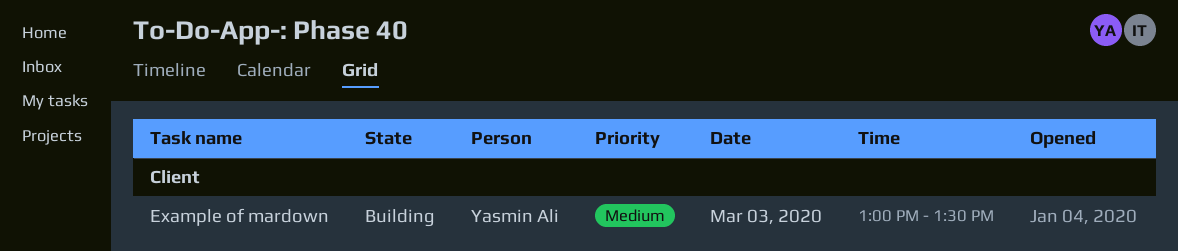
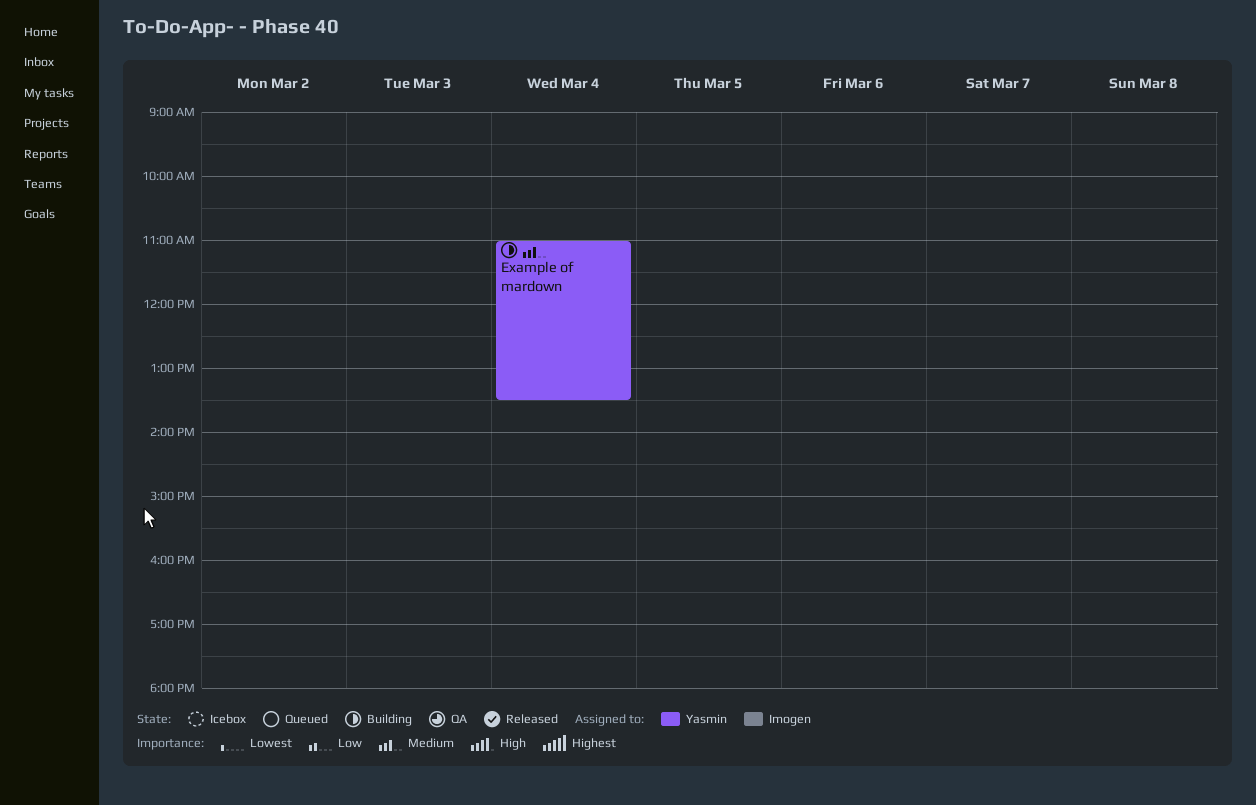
Example of mardown, day: Mar 3 -> Mar 4
Example of mardown, begins: 13:00 -> 11:00

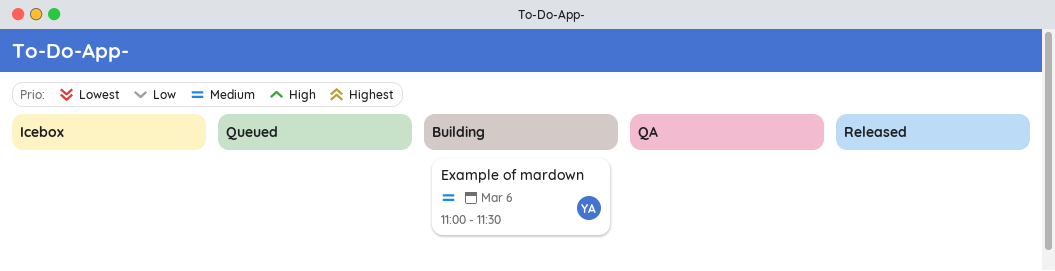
Example of mardown, day: Mar 4 -> Mar 6
Example of mardown, ends: 13:30 -> 11:30

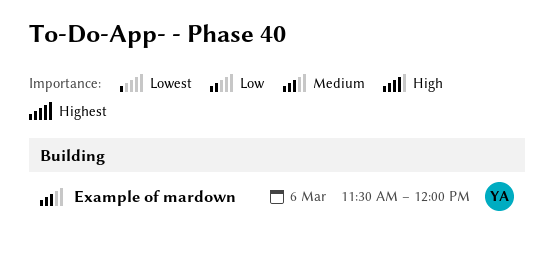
Example of mardown, begins: 11:00 -> 11:30
Example of mardown, ends: 11:30 -> 12:00

